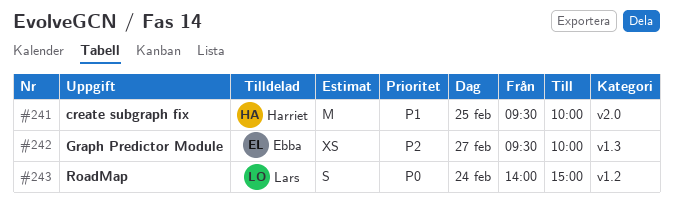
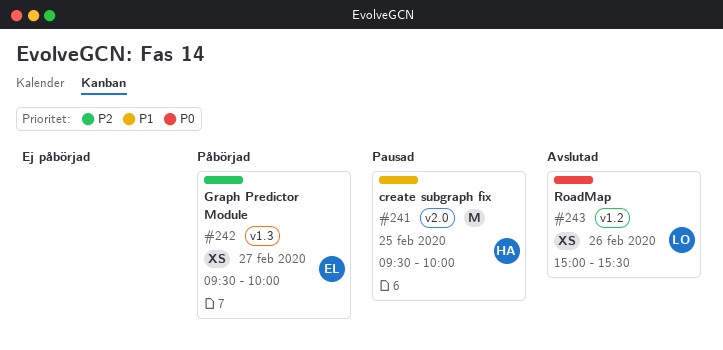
#243, estimate: S -> XS
#243, day: Feb 24 -> Feb 26
#243, begins: 14:00 -> 15:00
#243, ends: 15:00 -> 15:30

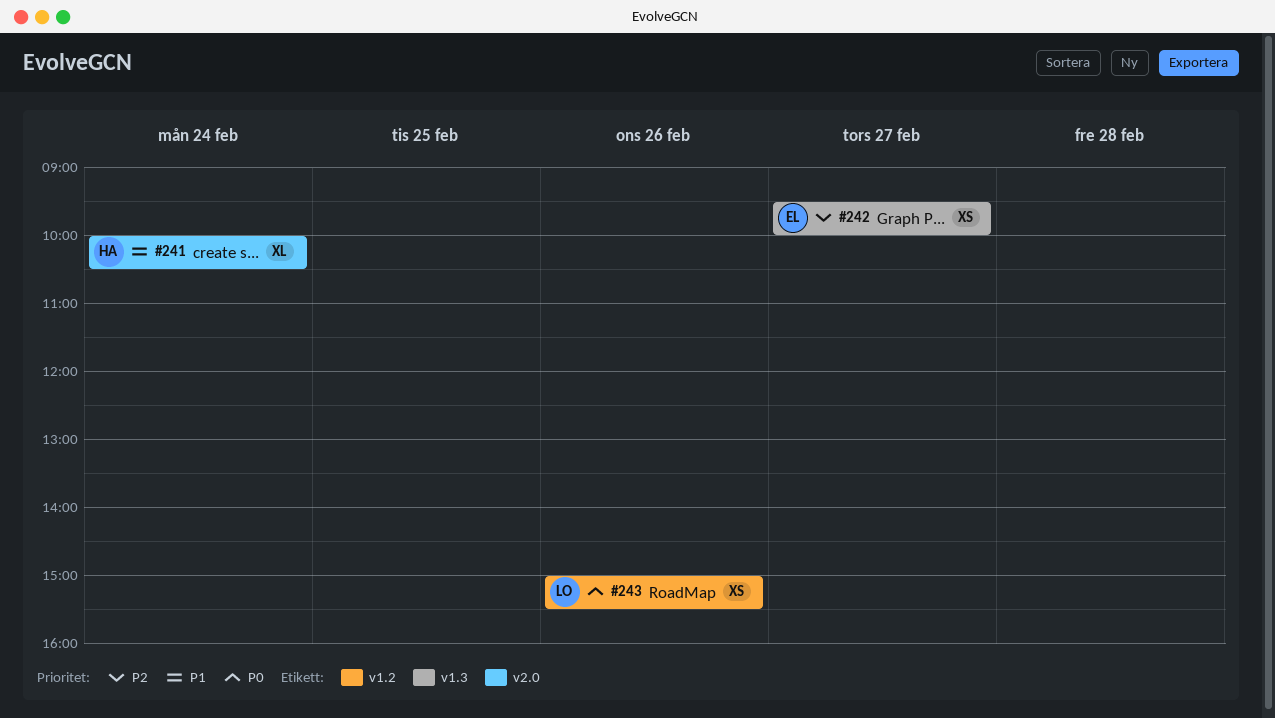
#241, estimate: M -> XL
#241, day: Feb 25 -> Feb 24
#241, begins: 09:30 -> 10:00
#241, ends: 10:00 -> 10:30

